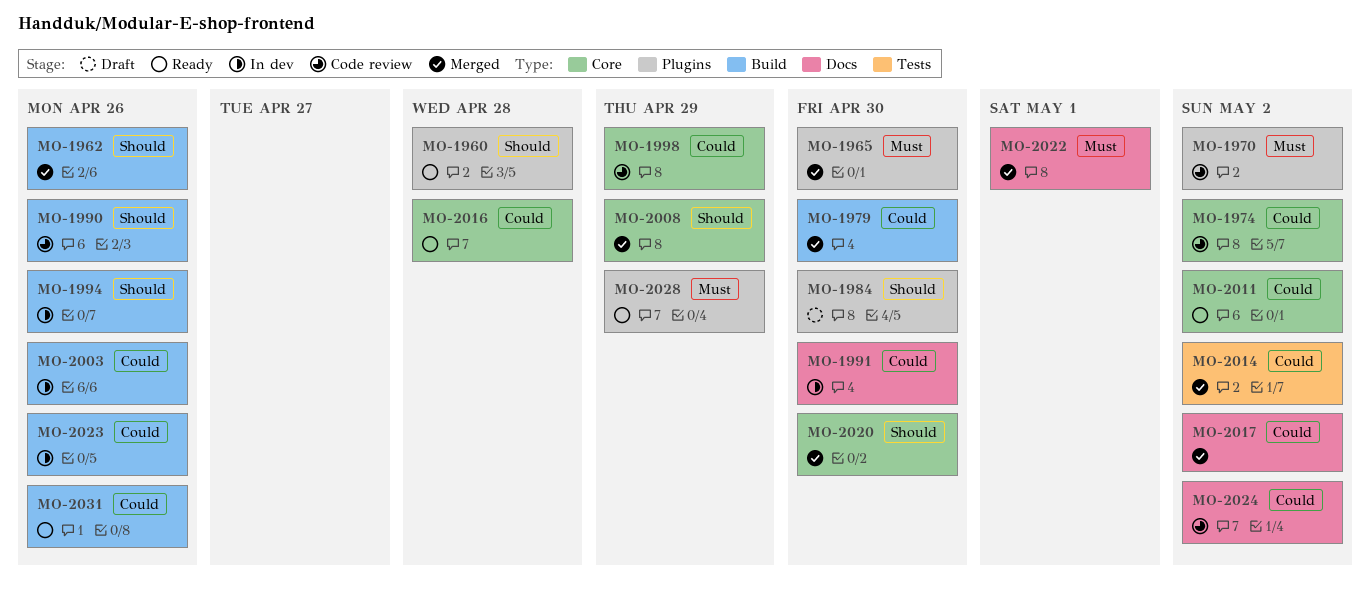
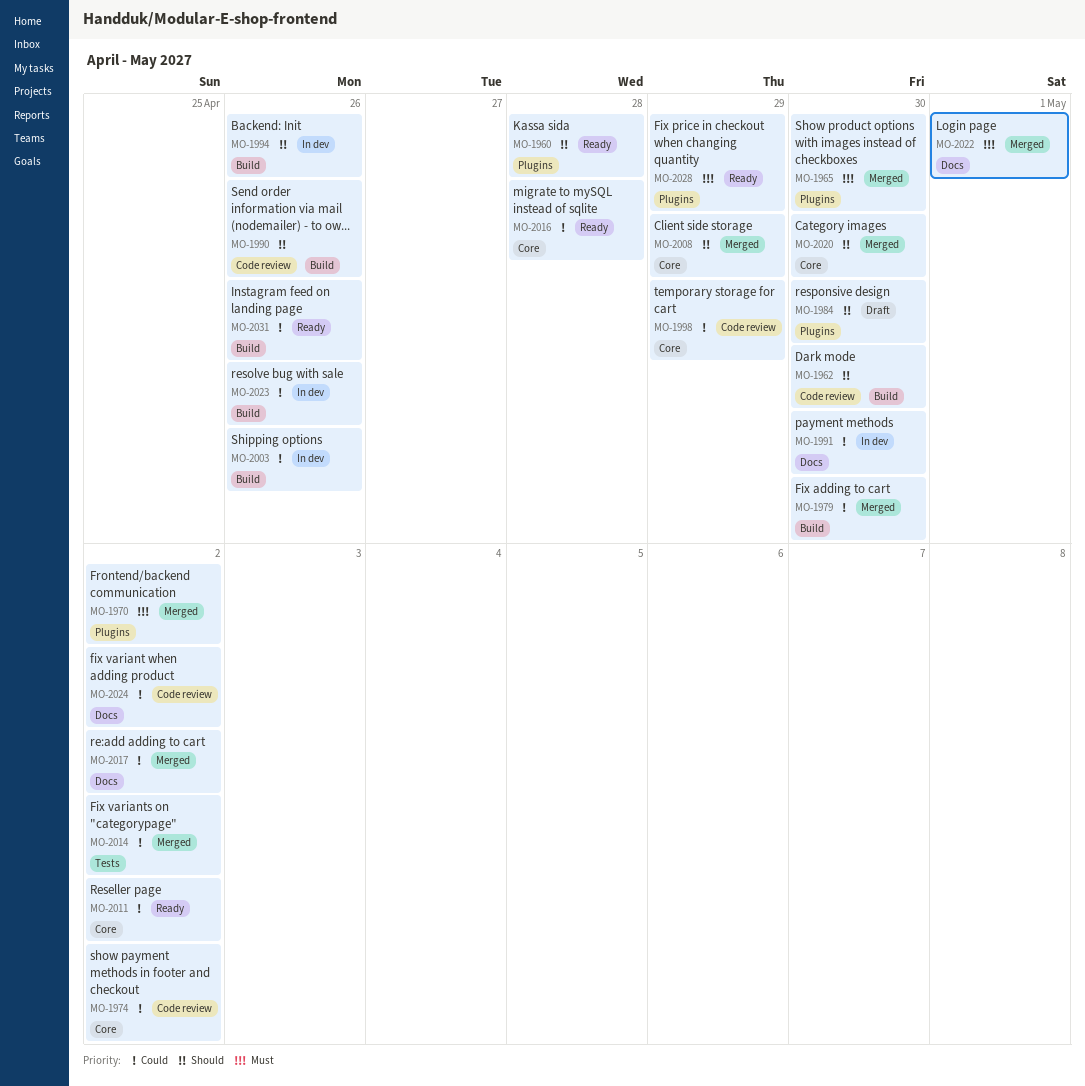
MO-1962, status: Merged -> Code review
MO-1962, due: Apr 26 -> Apr 30
MO-1970, status: Code review -> Merged

